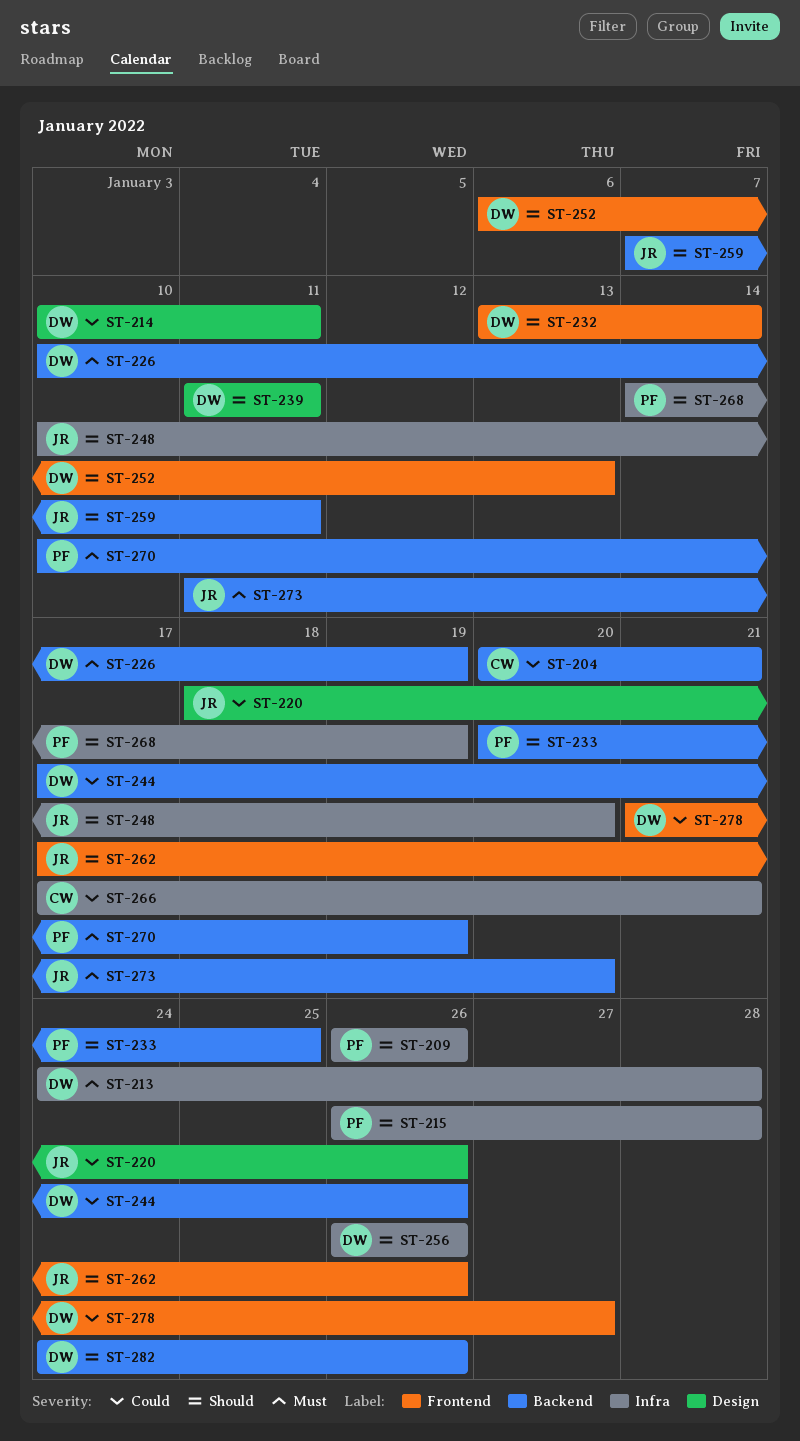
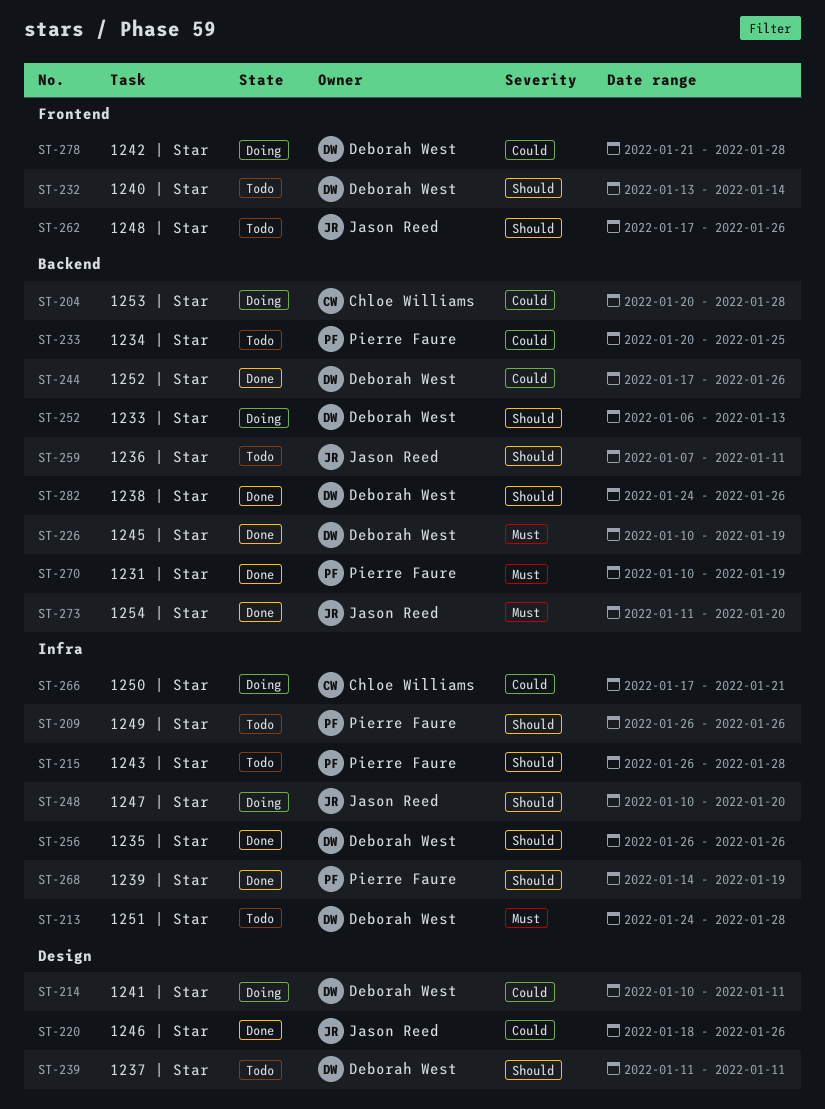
ST-204, due: Jan 21 -> Jan 28
ST-233, priority: Should -> Could
ST-252, label: Frontend -> Backend
ST-278, due: Jan 27 -> Jan 28

